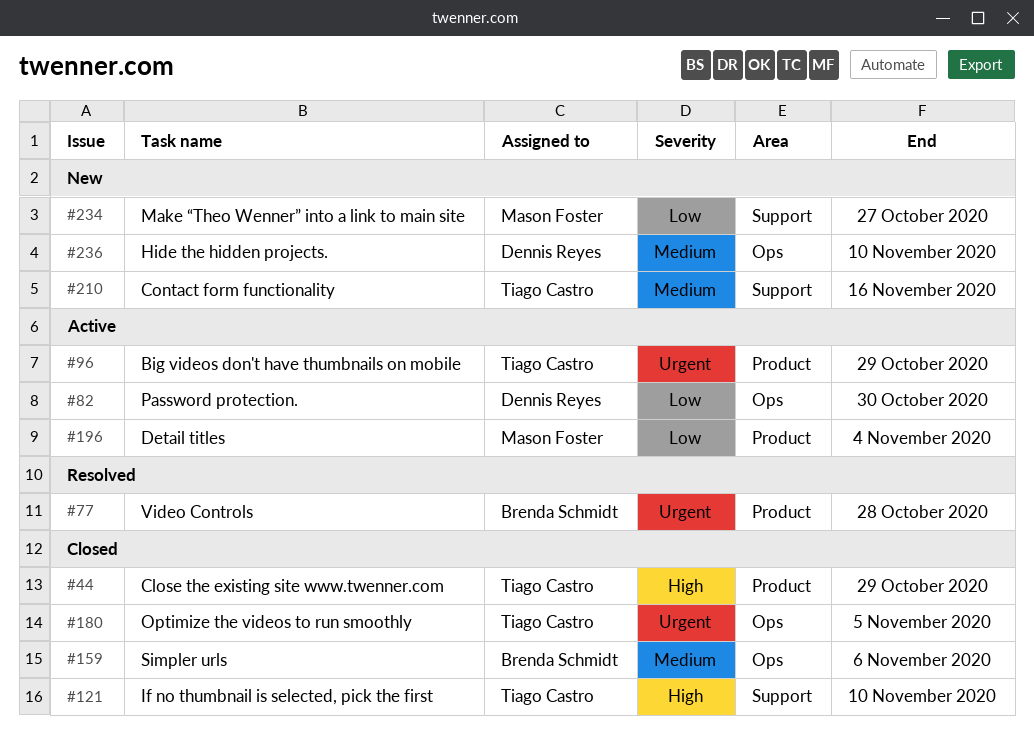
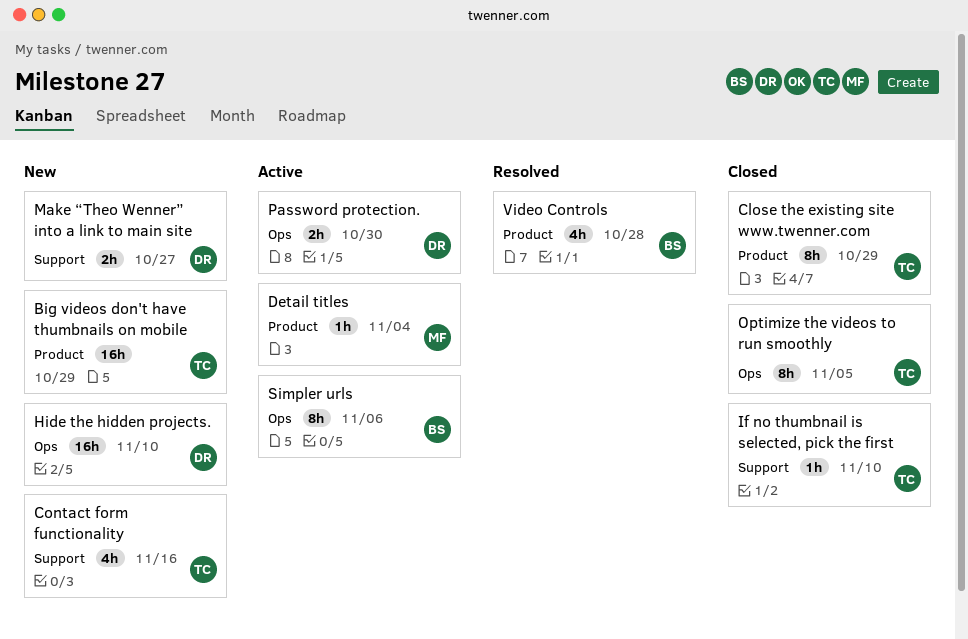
Big videos don't have thumbnails on mobile, status: Active -> New
Make “Theo Wenner” into a link to main site, owner: Mason Foster -> Dennis Reyes
Simpler urls, status: Closed -> Active

